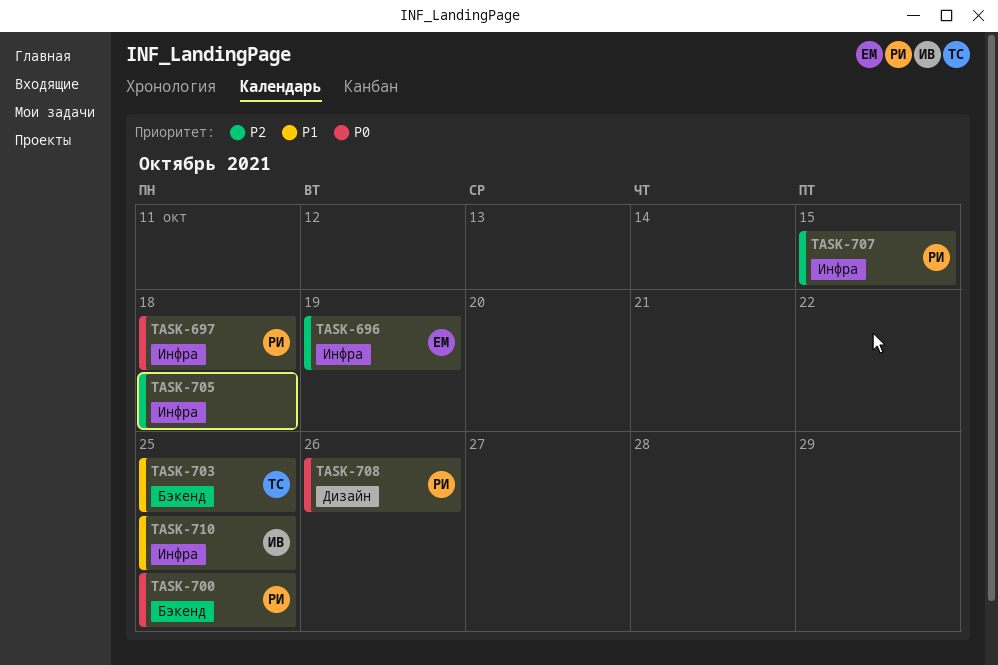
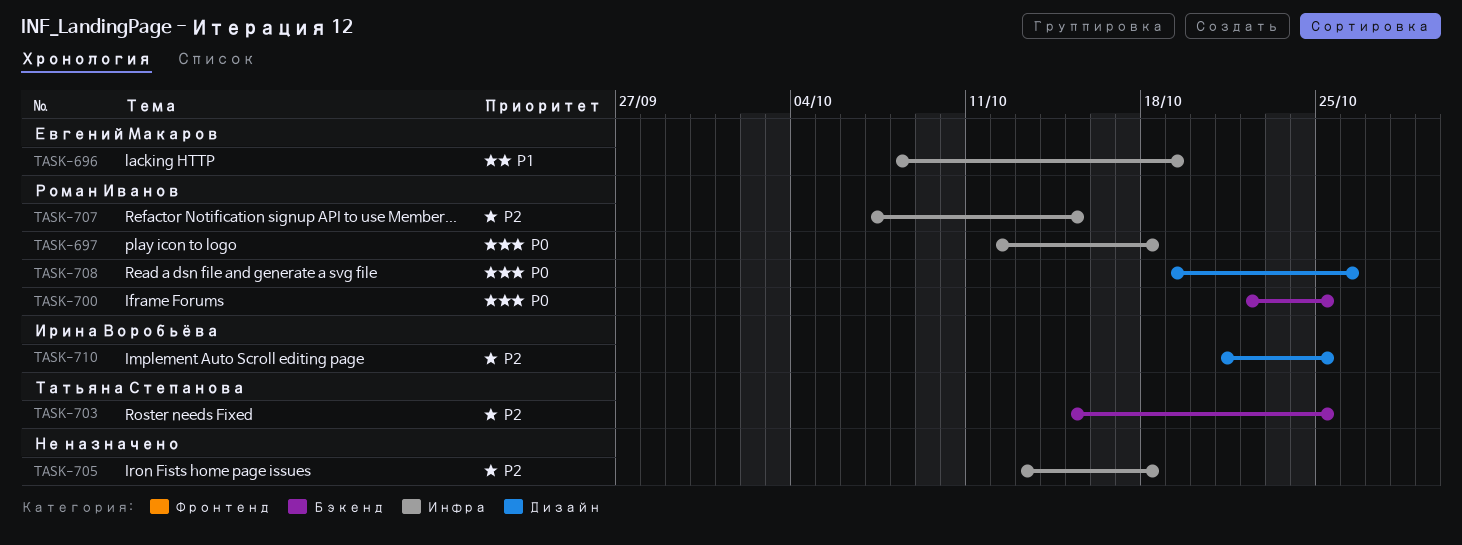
TASK-696, priority: P2 -> P1
TASK-703, priority: P1 -> P2
TASK-710, priority: P1 -> P2
TASK-710, label: Инфра -> Дизайн

